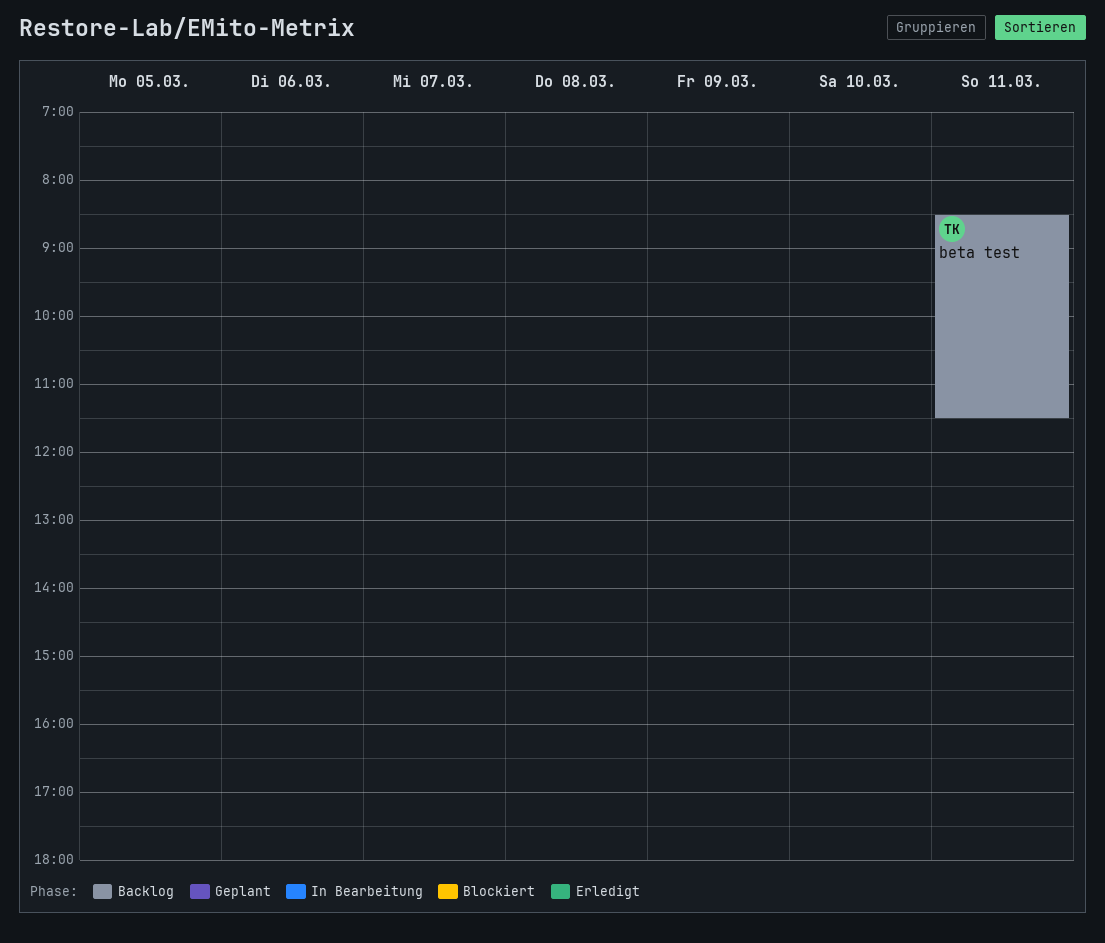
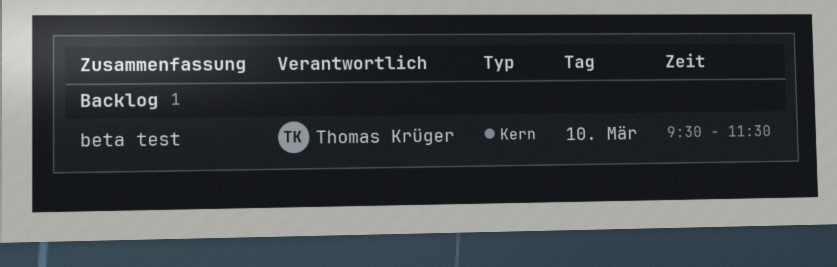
beta test, day: Mar 11 -> Mar 10
beta test, begins: 08:30 -> 09:30

